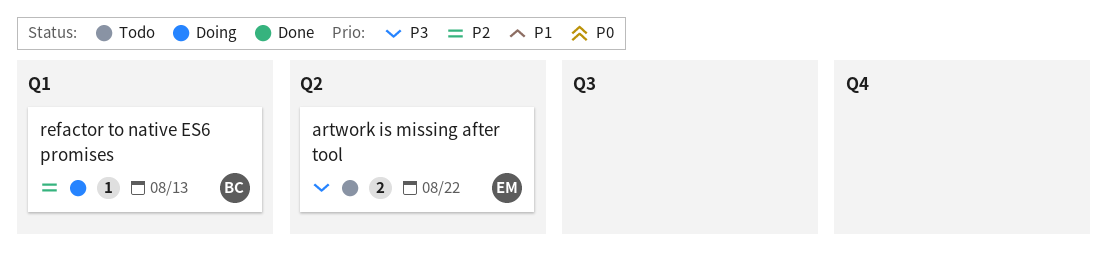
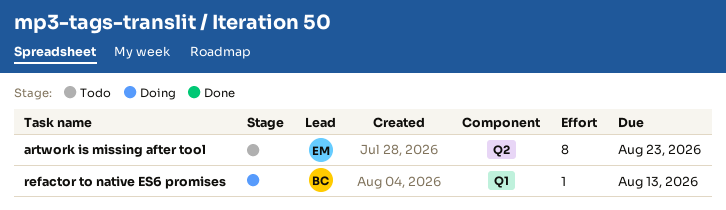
artwork is missing after tool, estimate: 2 -> 8
artwork is missing after tool, due: Aug 22 -> Aug 23

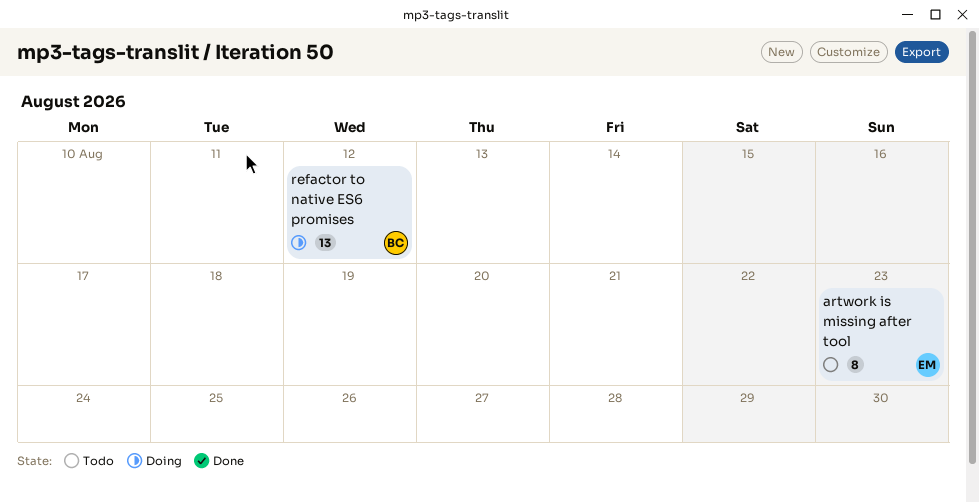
refactor to native ES6 promises, estimate: 1 -> 13
refactor to native ES6 promises, due: Aug 13 -> Aug 12

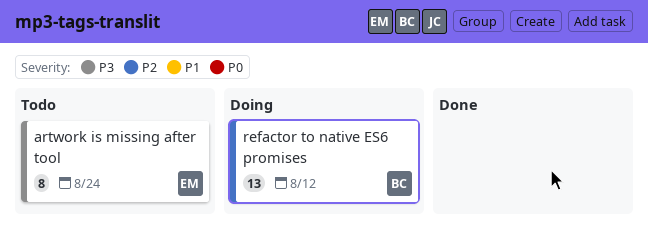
artwork is missing after tool, due: Aug 23 -> Aug 24

